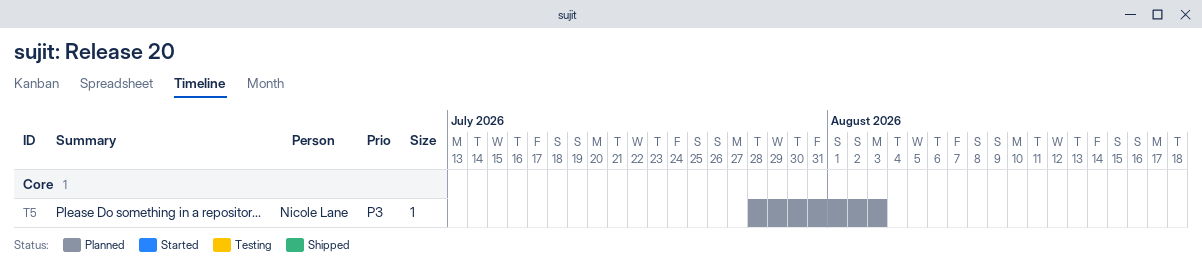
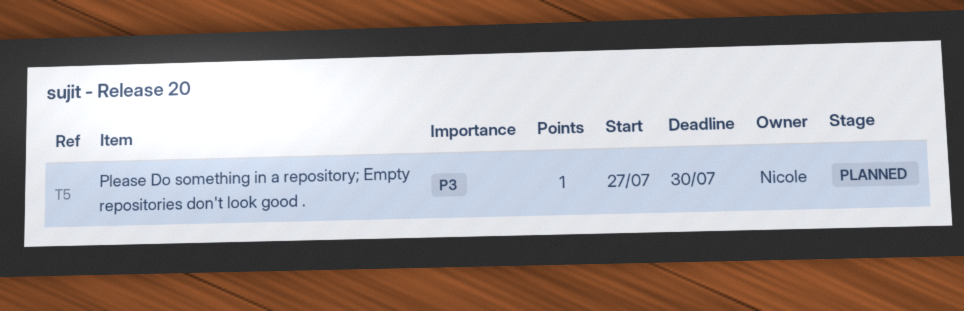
T5, start: Jul 28 -> Jul 27
T5, due: Aug 3 -> Jul 30

